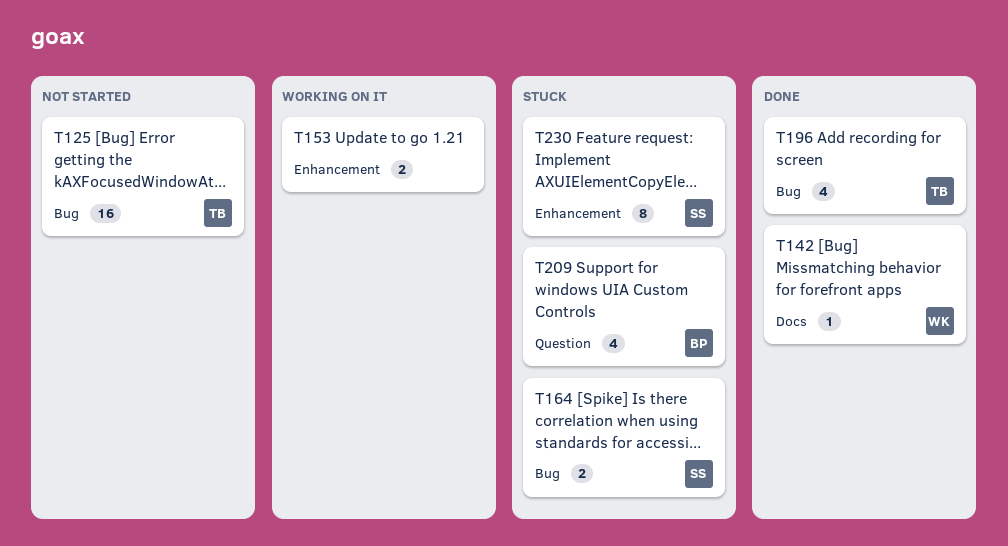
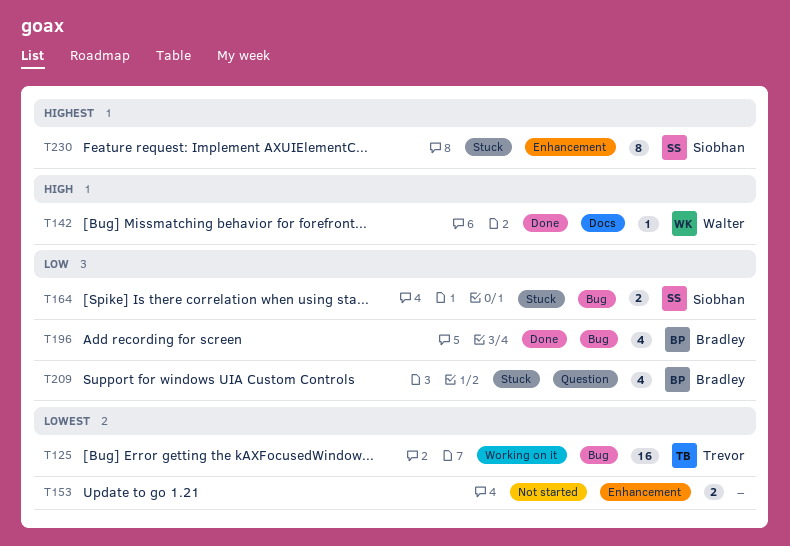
T125, status: Not started -> Working on it
T153, status: Working on it -> Not started
T196, owner: Trevor -> Bradley

